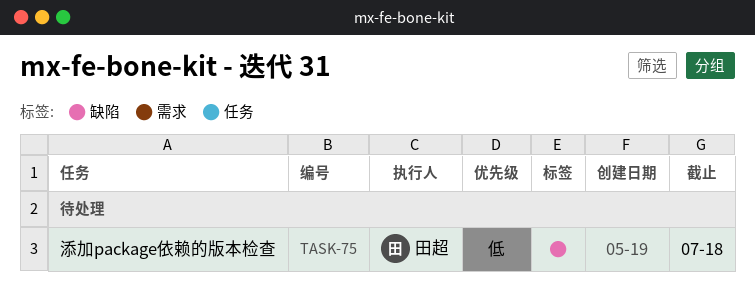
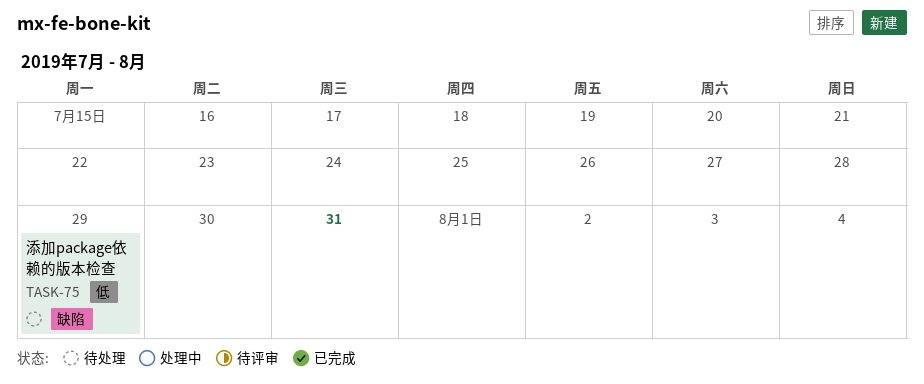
TASK-75, due: Jul 18 -> Jul 29

